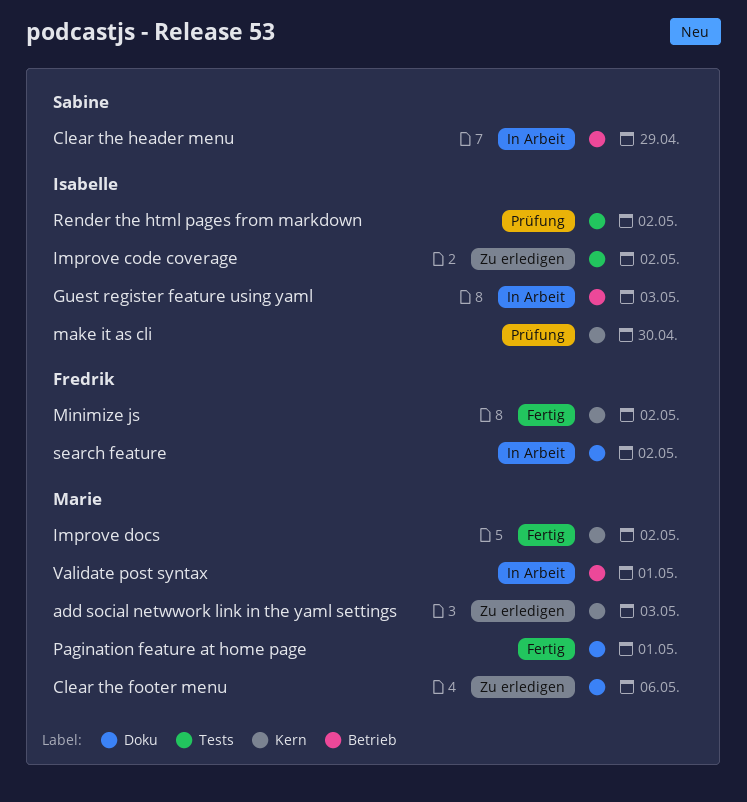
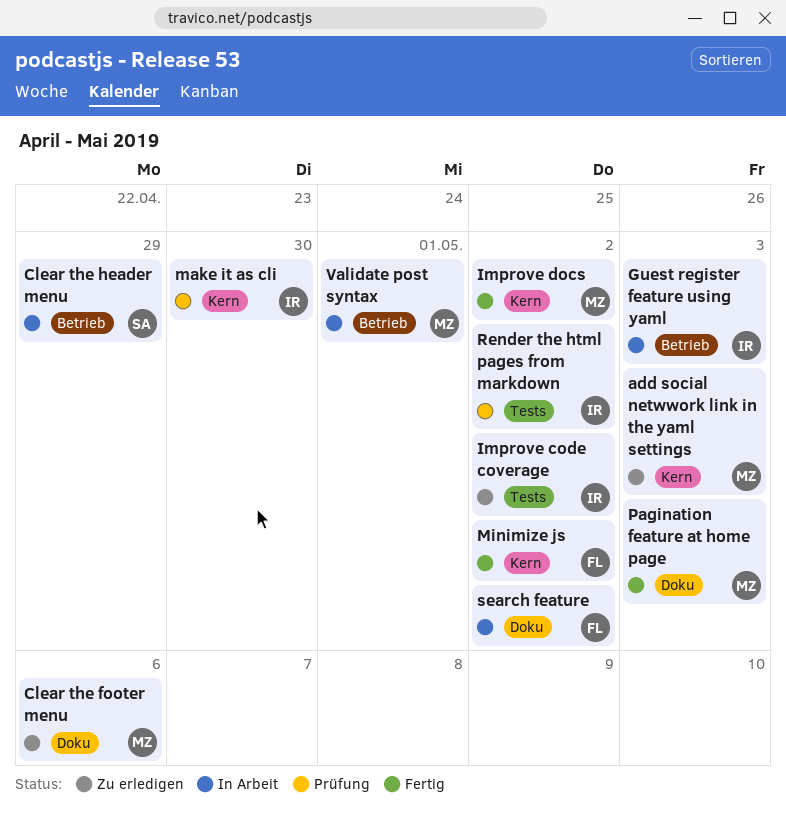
Pagination feature at home page, due: May 1 -> May 3

